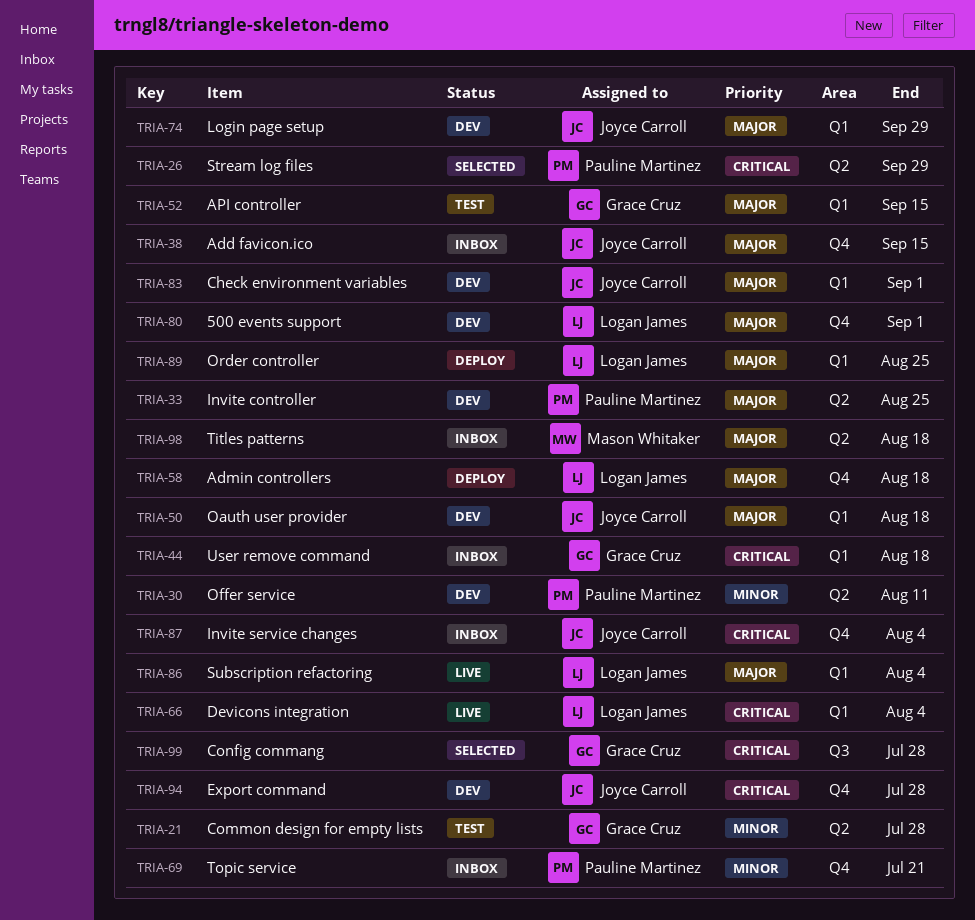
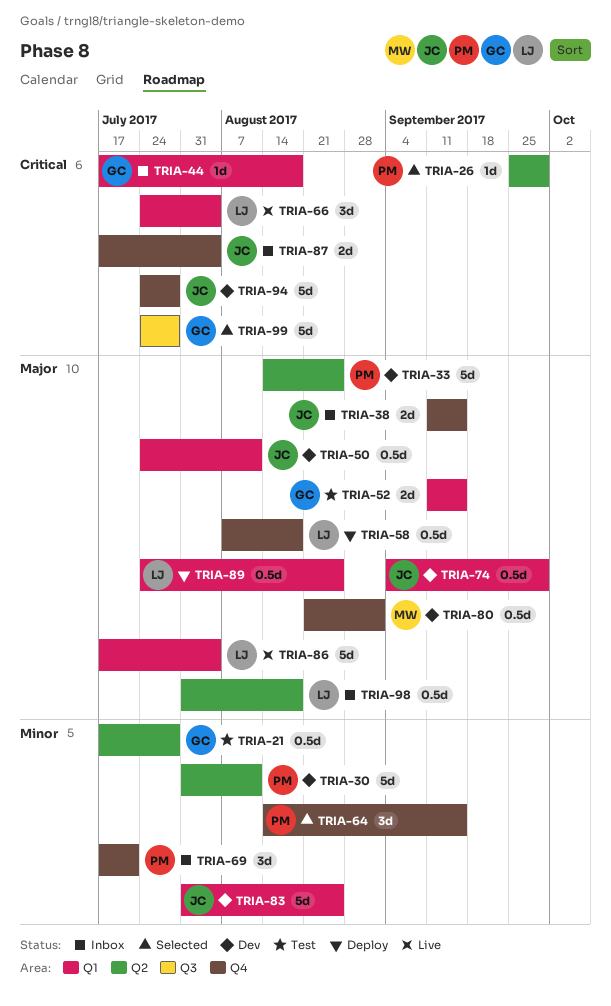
TRIA-50, due: Aug 18 -> Aug 11
TRIA-64: none -> present
TRIA-80, owner: Logan James -> Mason Whitaker
TRIA-83, priority: Major -> Minor
TRIA-83, due: Sep 1 -> Aug 25
TRIA-98, owner: Mason Whitaker -> Logan James

